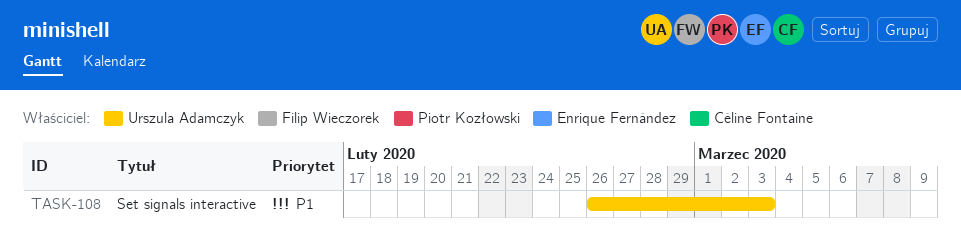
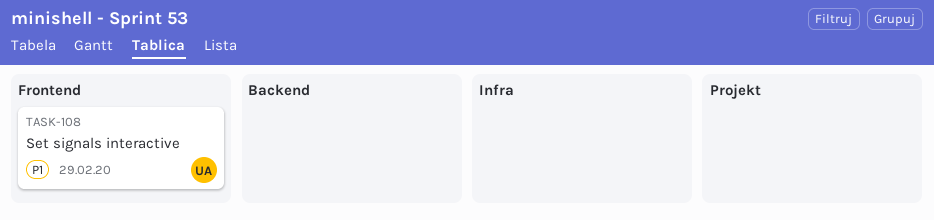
TASK-108, due: Mar 3 -> Feb 29

